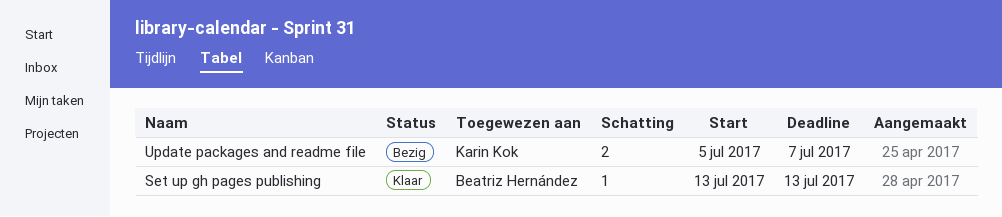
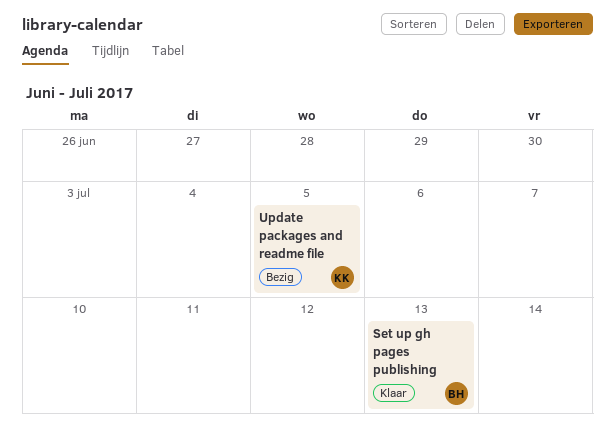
Update packages and readme file, due: Jul 7 -> Jul 5

